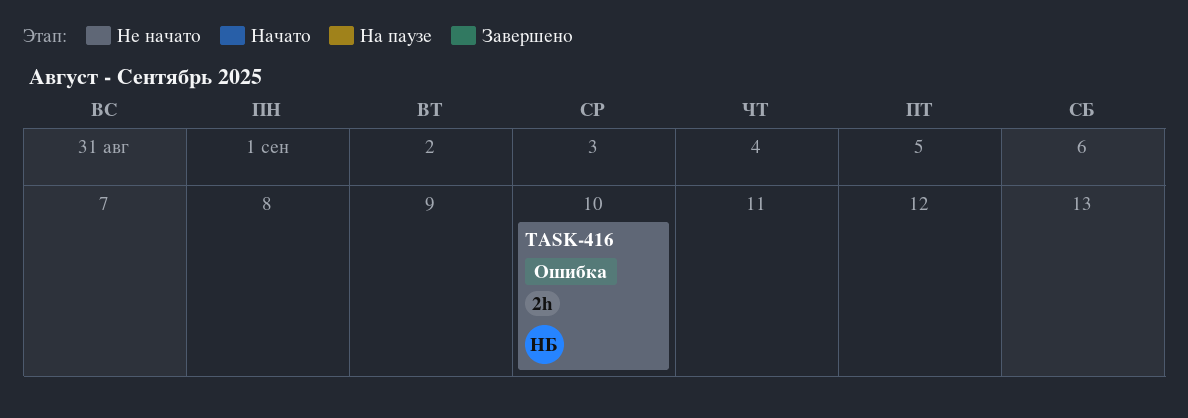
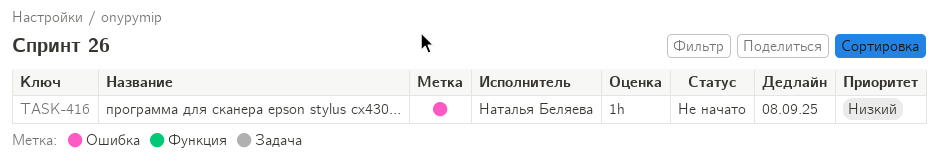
TASK-416, estimate: 2h -> 1h
TASK-416, due: Sep 10 -> Sep 8

